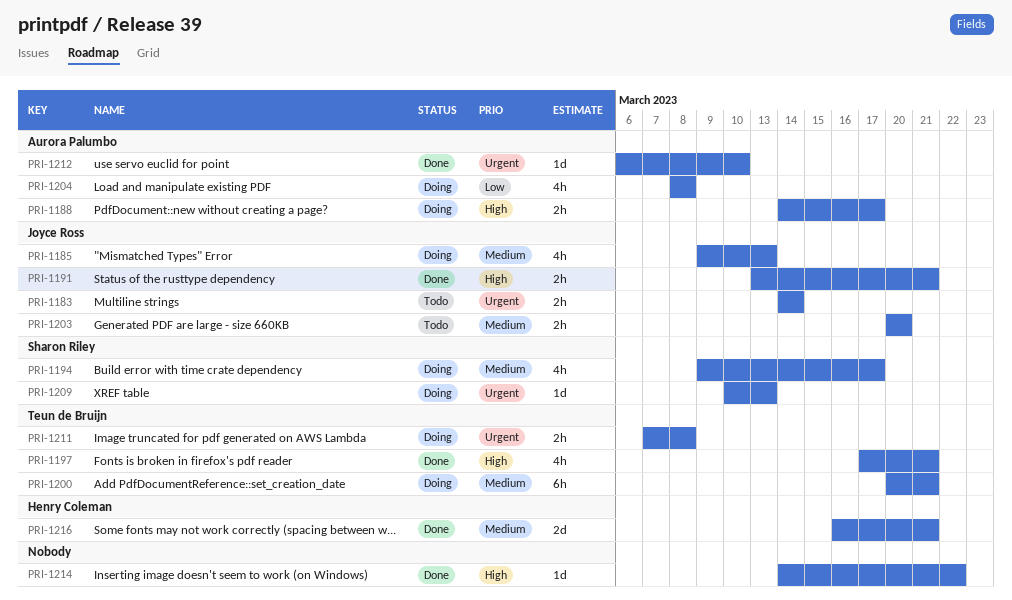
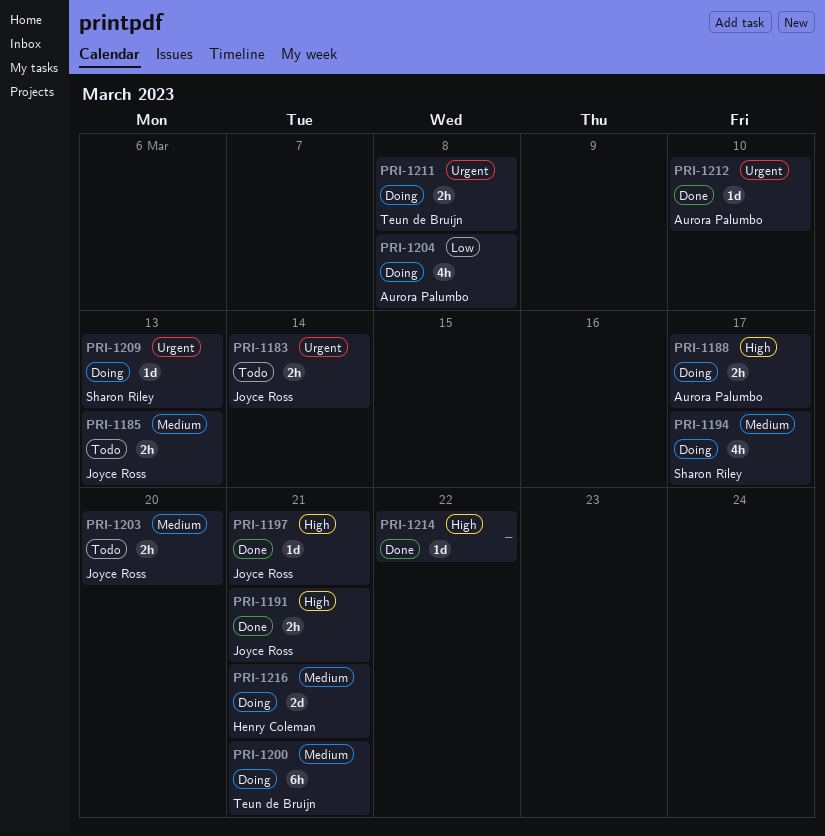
PRI-1185, status: Doing -> Todo
PRI-1185, estimate: 4h -> 2h
PRI-1197, owner: Teun de Bruijn -> Joyce Ross
PRI-1197, estimate: 4h -> 1d
PRI-1216, status: Done -> Doing

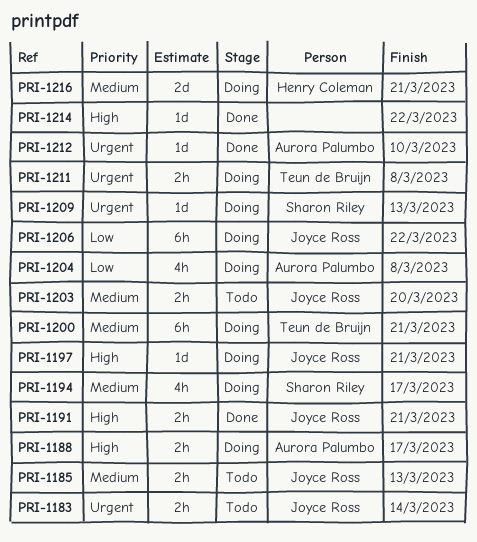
PRI-1197, status: Done -> Doing
PRI-1206: none -> present

